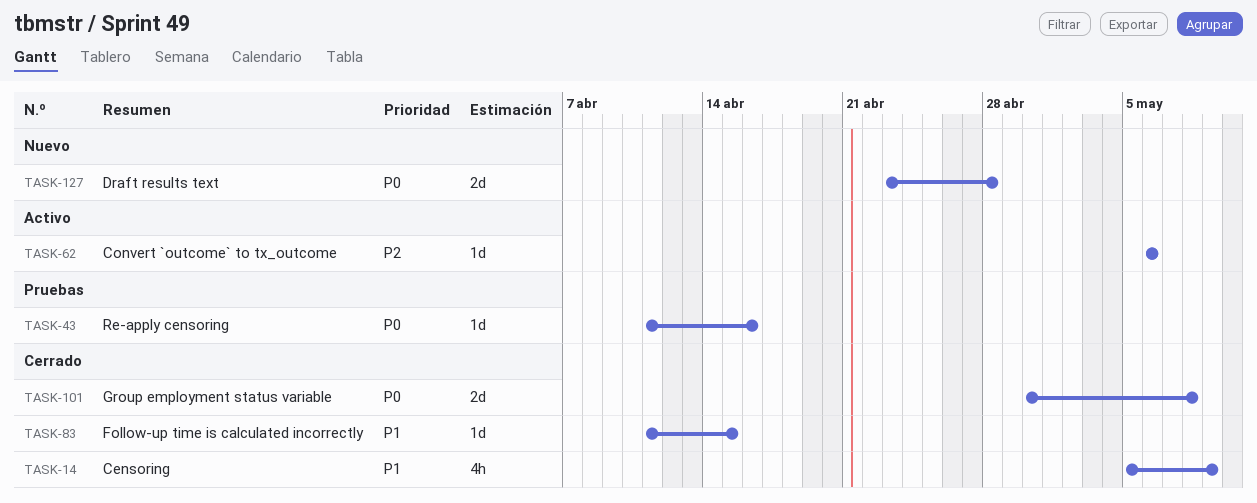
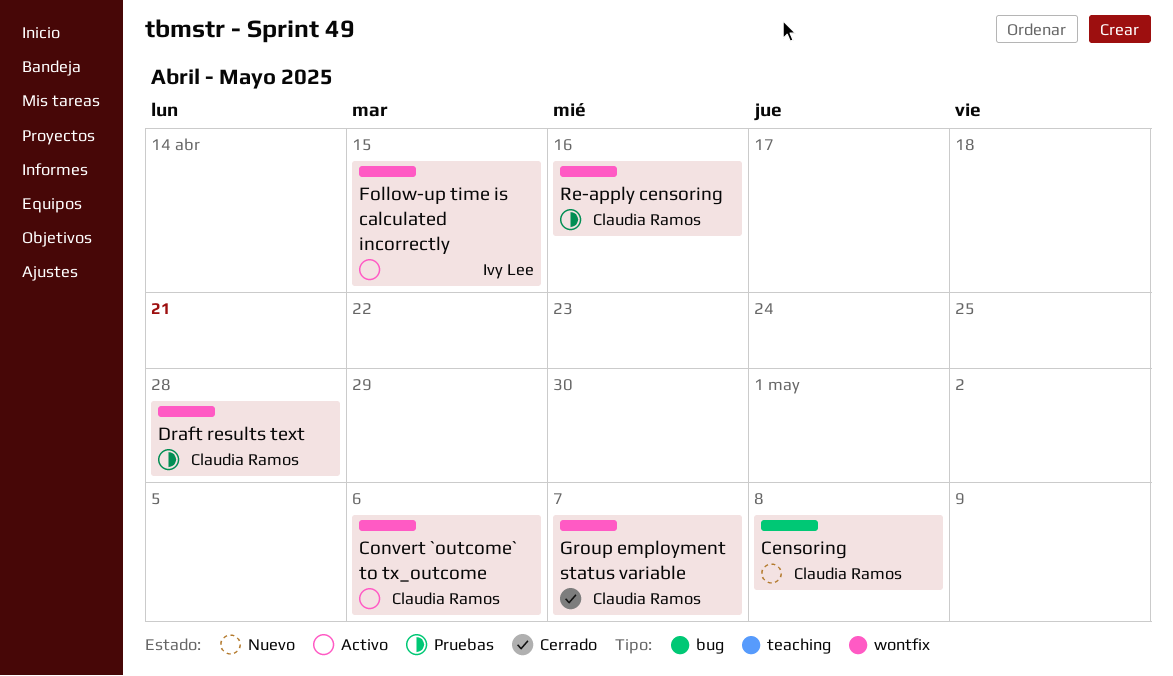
Censoring, status: Cerrado -> Nuevo
Censoring, due: May 9 -> May 8
Draft results text, status: Nuevo -> Pruebas
Follow-up time is calculated incorrectly, status: Cerrado -> Activo
Group employment status variable, due: May 8 -> May 7

